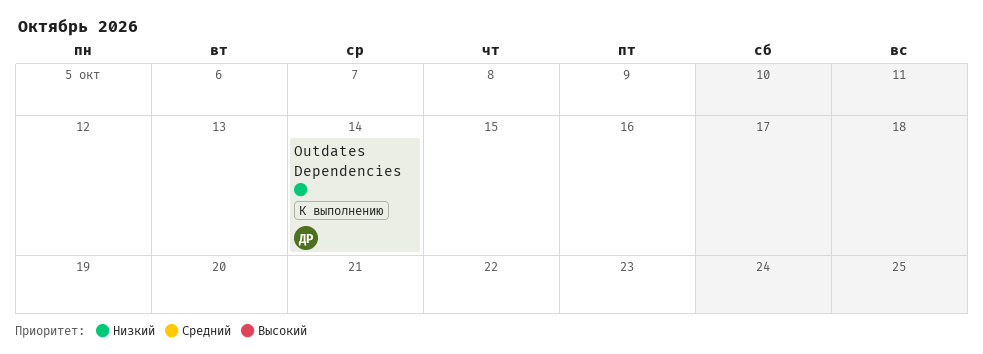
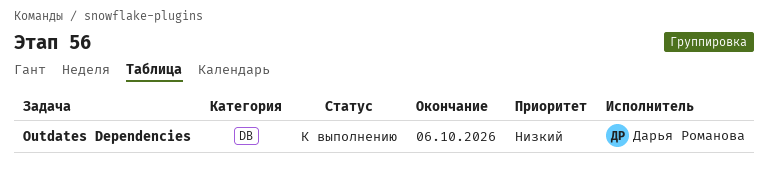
Outdates Dependencies, due: Oct 14 -> Oct 6

